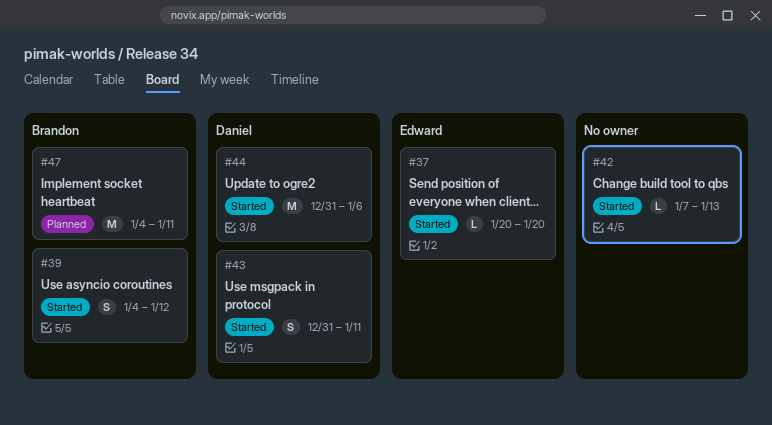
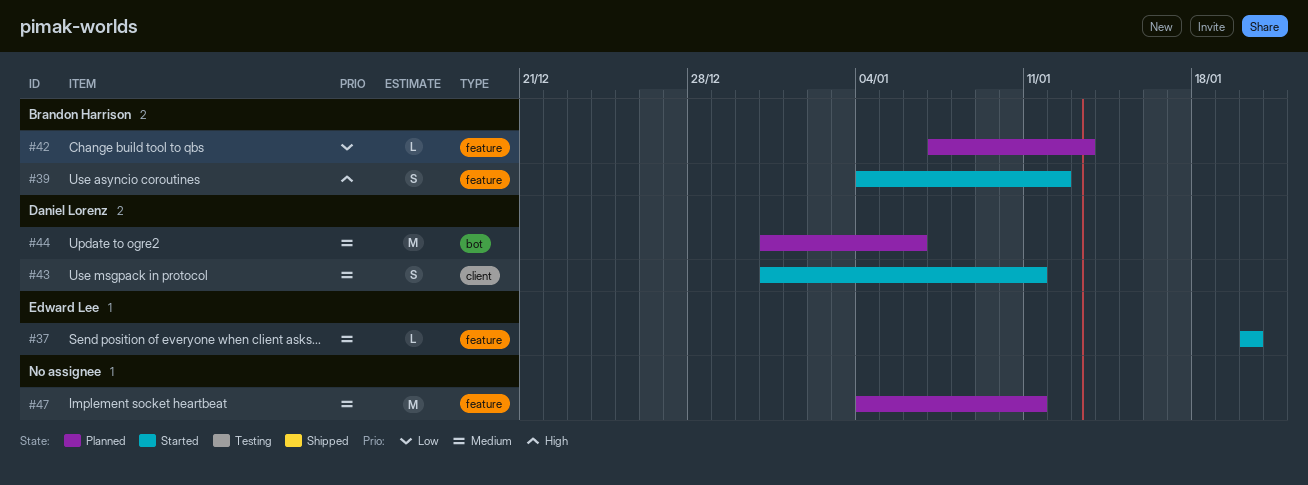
#42, status: Started -> Planned
#42, owner: none -> Brandon Harrison
#44, status: Started -> Planned
#47, owner: Brandon Harrison -> none

